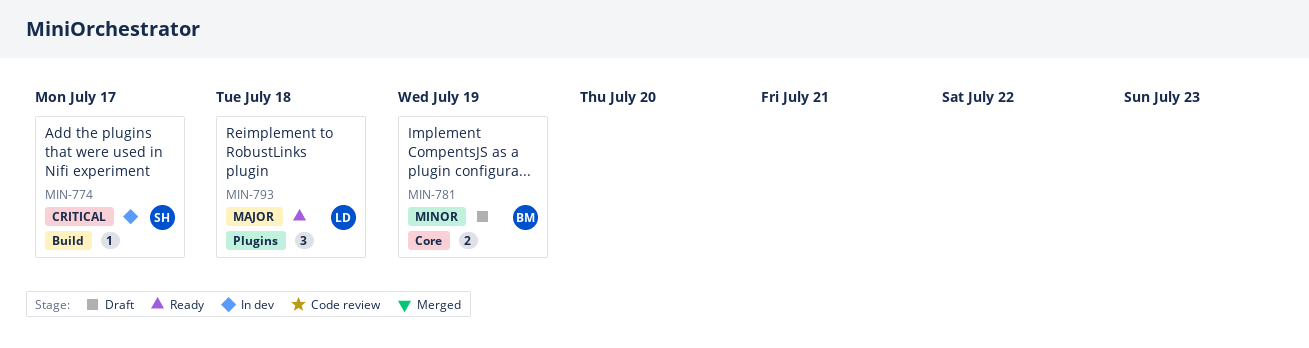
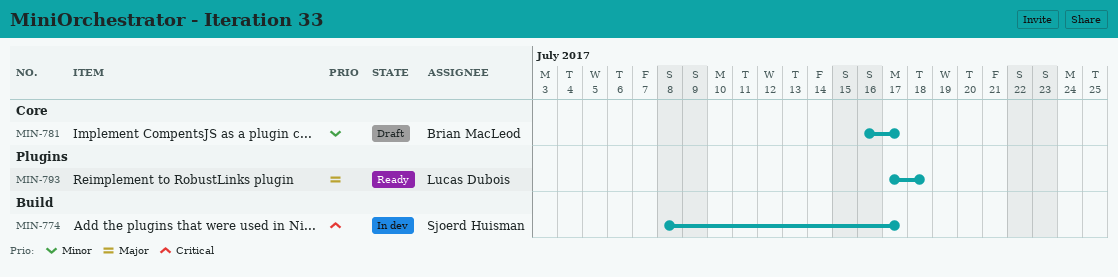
MIN-781, due: Jul 19 -> Jul 17

